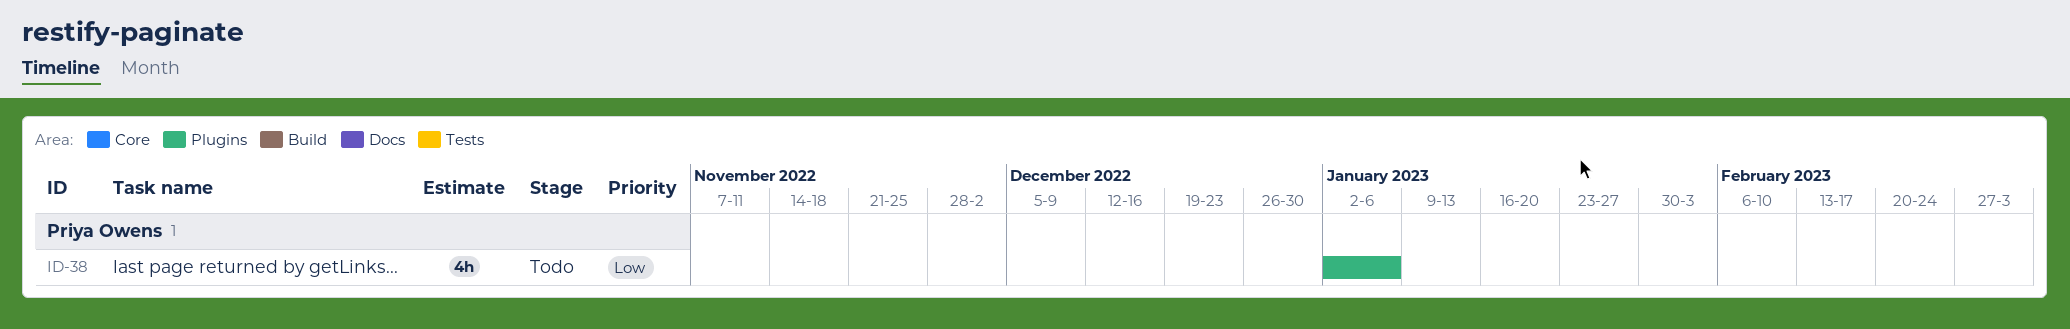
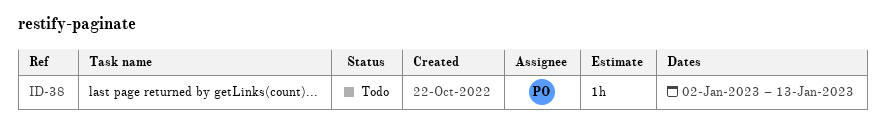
ID-38, estimate: 4h -> 1h
ID-38, due: Jan 6 -> Jan 13

